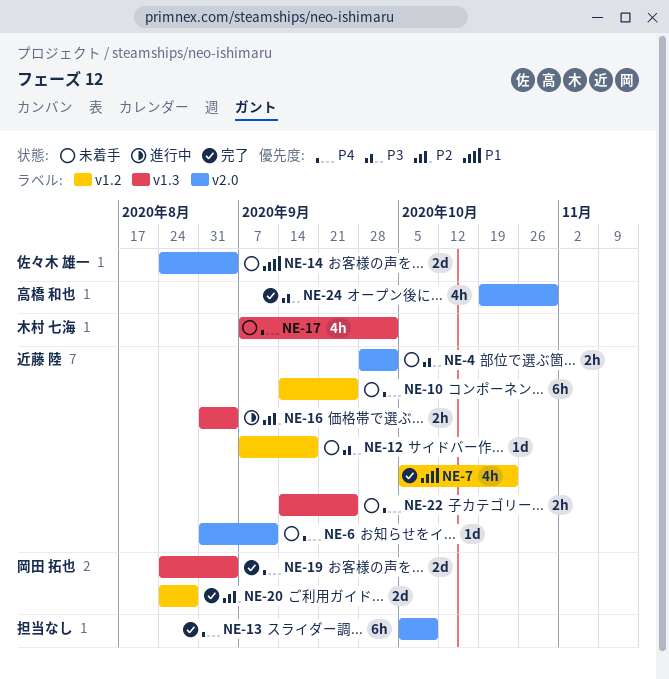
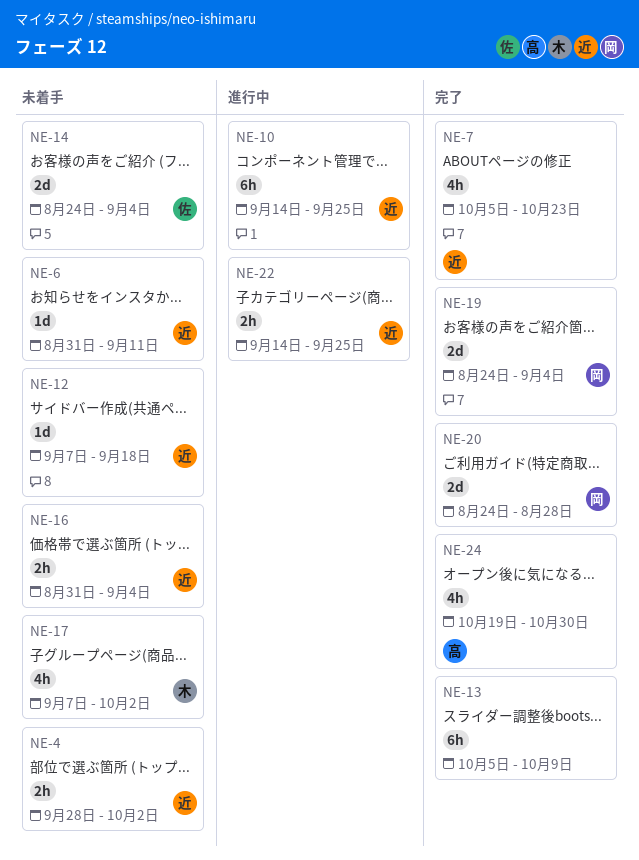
NE-10, status: 未着手 -> 進行中
NE-16, status: 進行中 -> 未着手
NE-22, status: 未着手 -> 進行中

